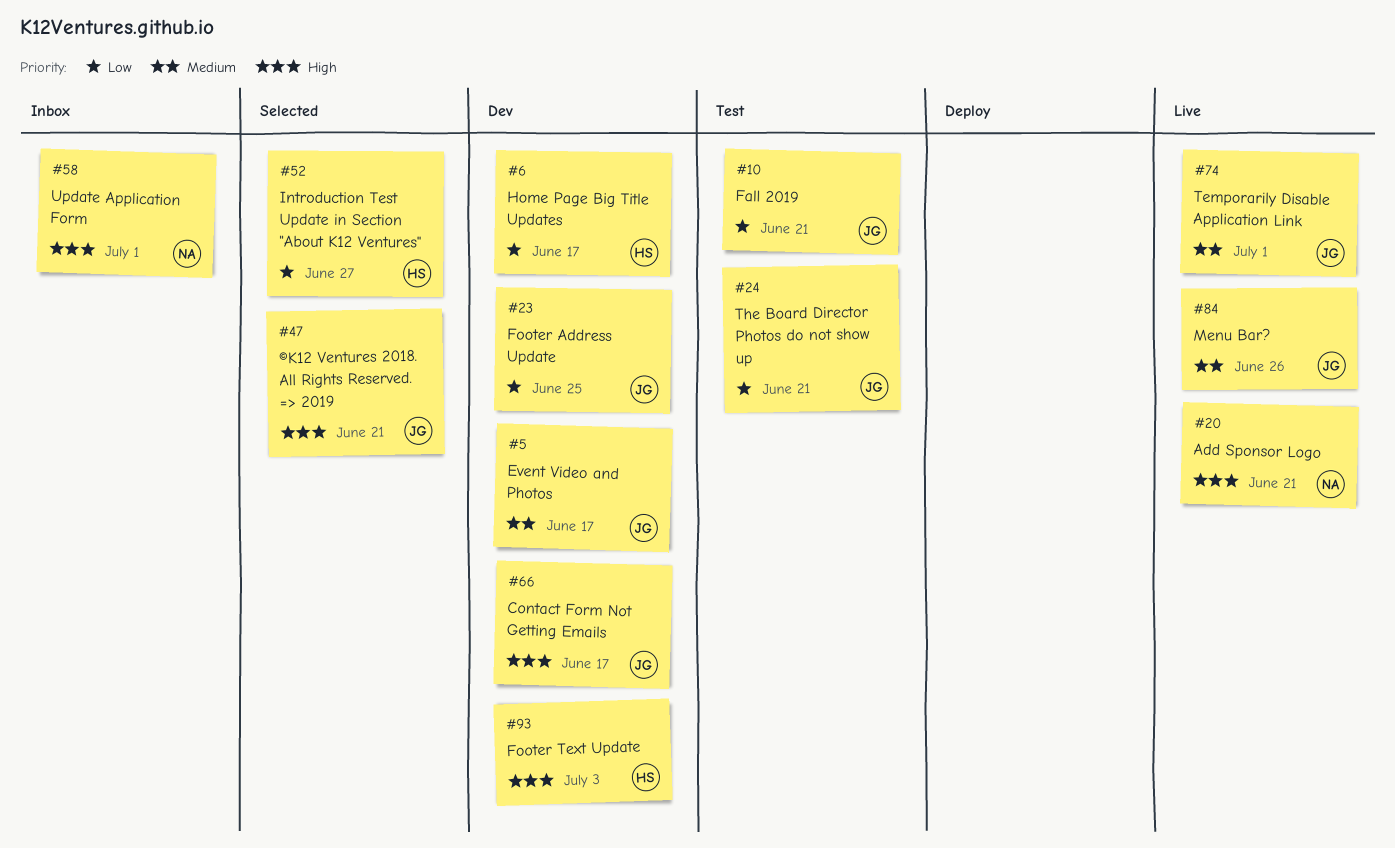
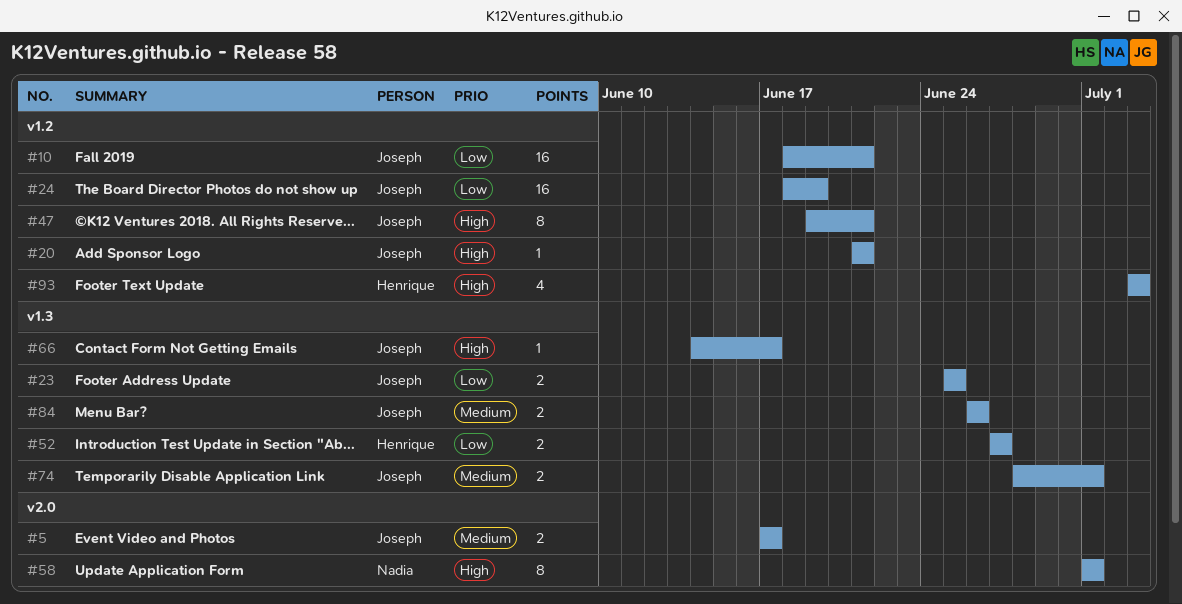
#6: present -> none
#20, owner: Nadia -> Joseph
#24, due: Jun 21 -> Jun 19

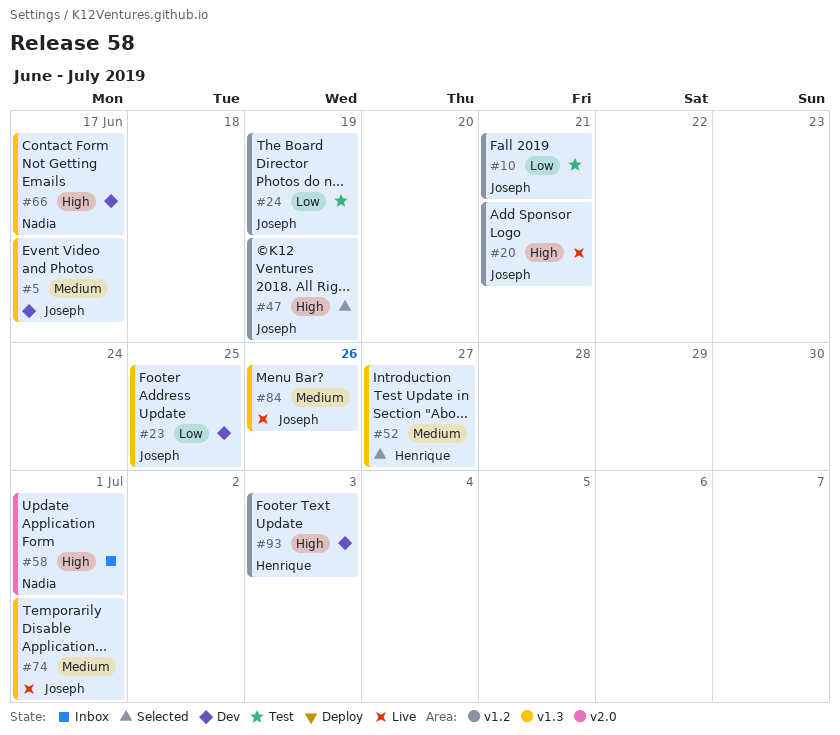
#5, label: v2.0 -> v1.3
#47, due: Jun 21 -> Jun 19
#52, priority: Low -> Medium
#66, owner: Joseph -> Nadia

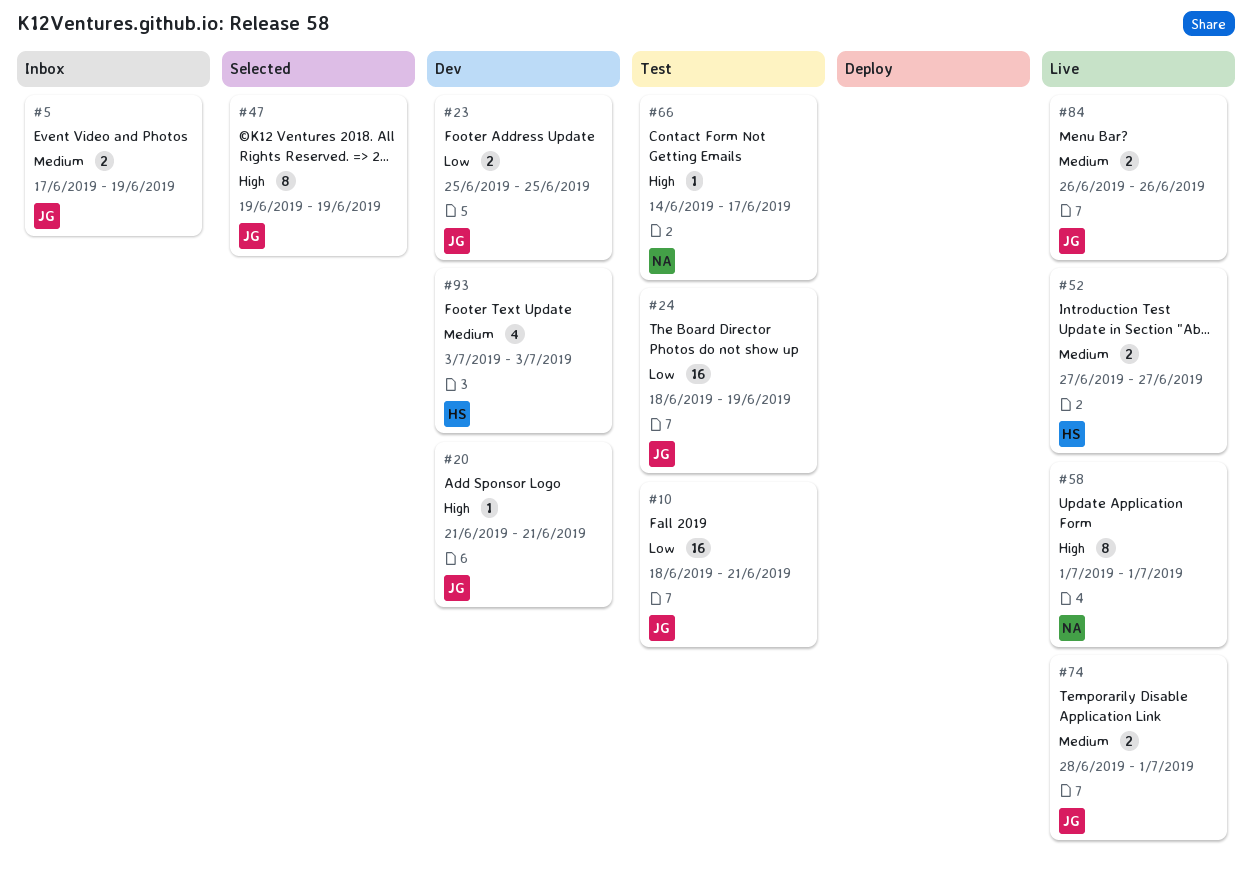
#5, status: Dev -> Inbox
#5, due: Jun 17 -> Jun 19
#20, status: Live -> Dev
#52, status: Selected -> Live
#58, status: Inbox -> Live
#66, status: Dev -> Test
#93, priority: High -> Medium

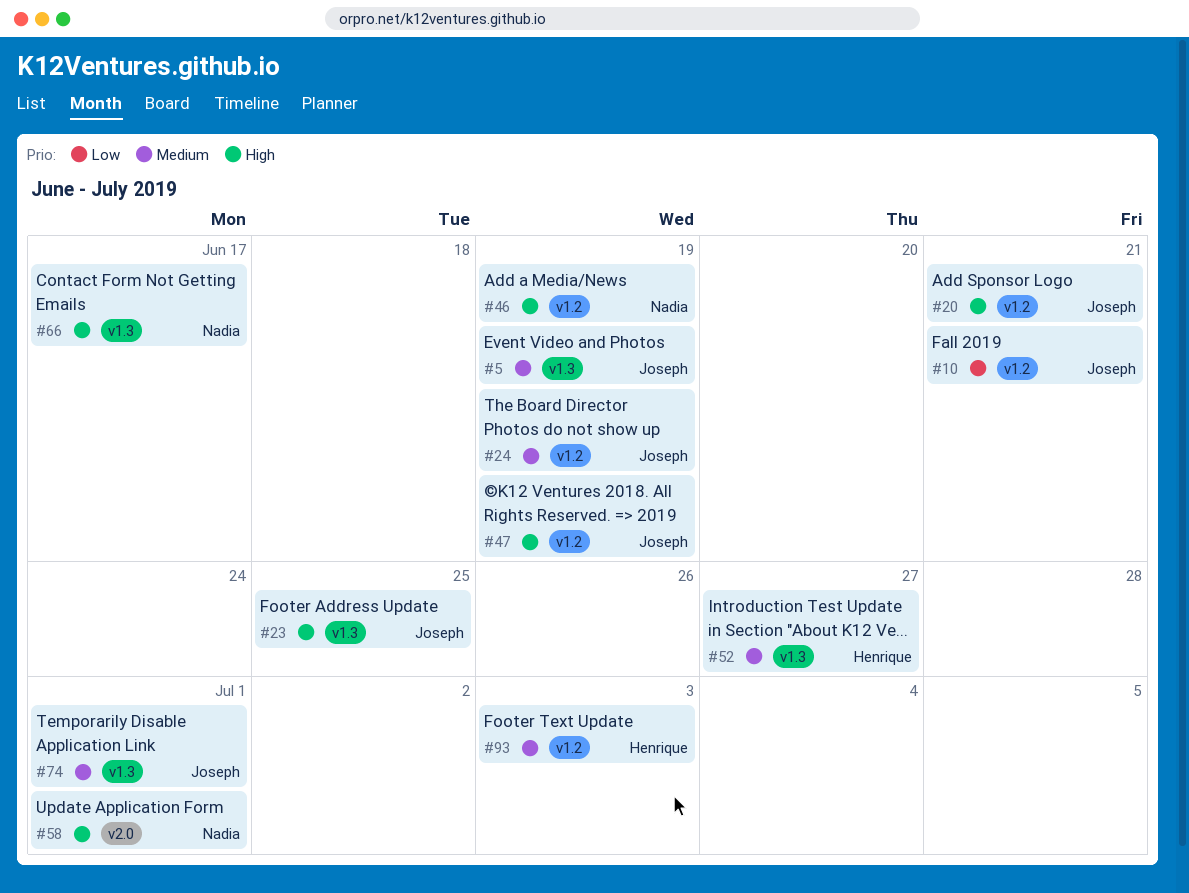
#23, priority: Low -> High
#24, priority: Low -> Medium
#46: none -> present
#84: present -> none

